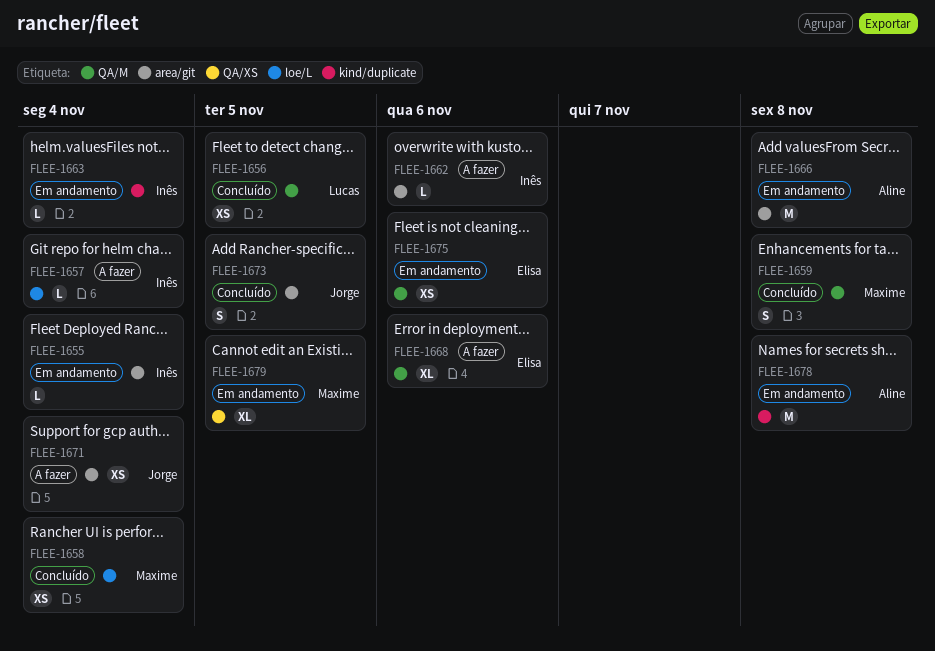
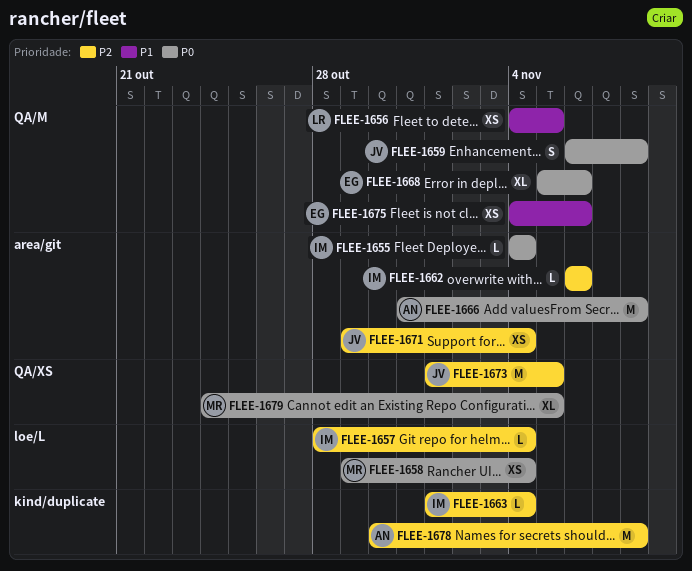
FLEE-1659, owner: Maxime -> Jorge
FLEE-1673, label: area/git -> QA/XS
FLEE-1673, estimate: S -> M

